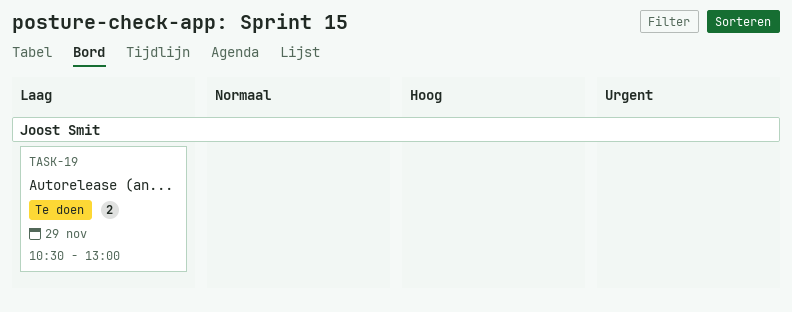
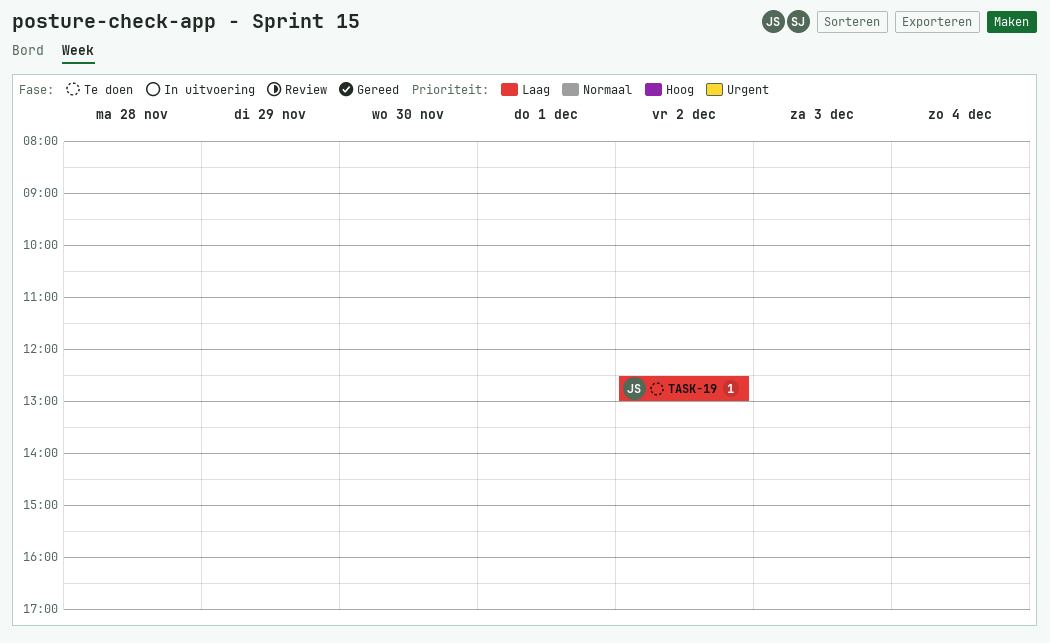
TASK-19, estimate: 2 -> 1
TASK-19, day: Nov 29 -> Dec 2
TASK-19, begins: 10:30 -> 12:30

